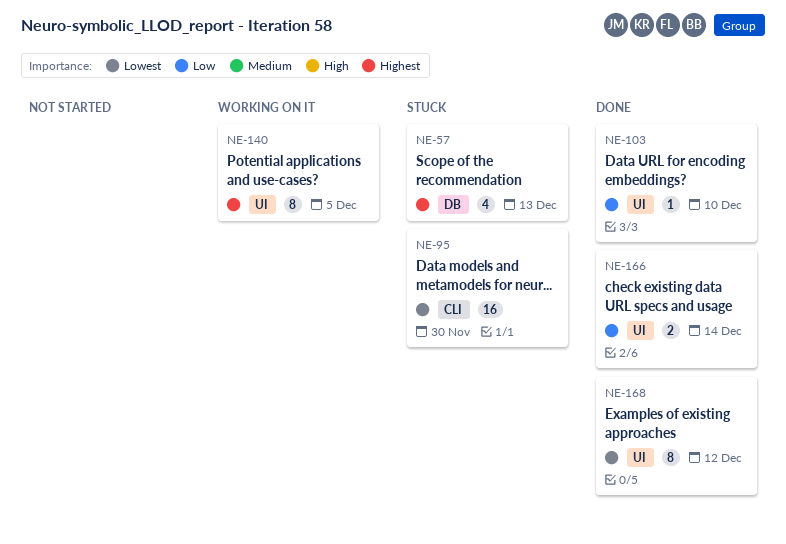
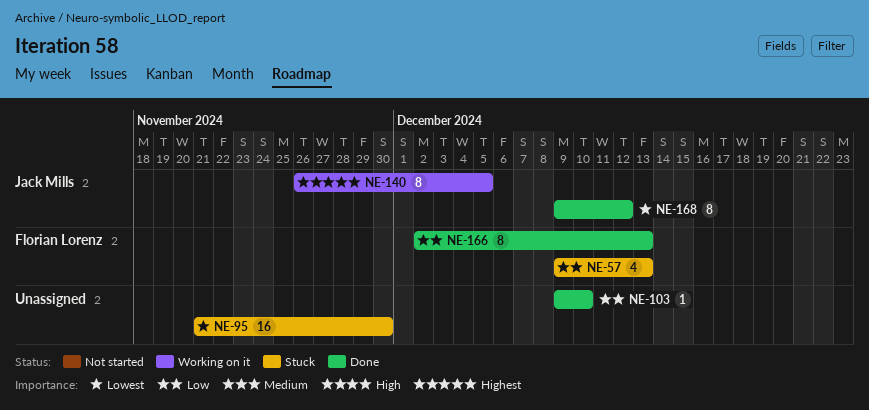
NE-57, priority: Highest -> Low
NE-166, estimate: 2 -> 8
NE-166, due: Dec 14 -> Dec 13

